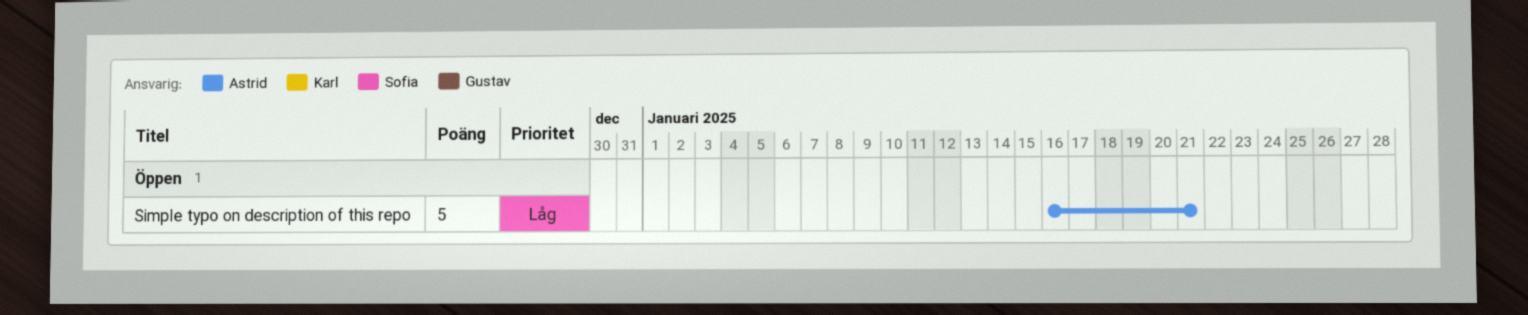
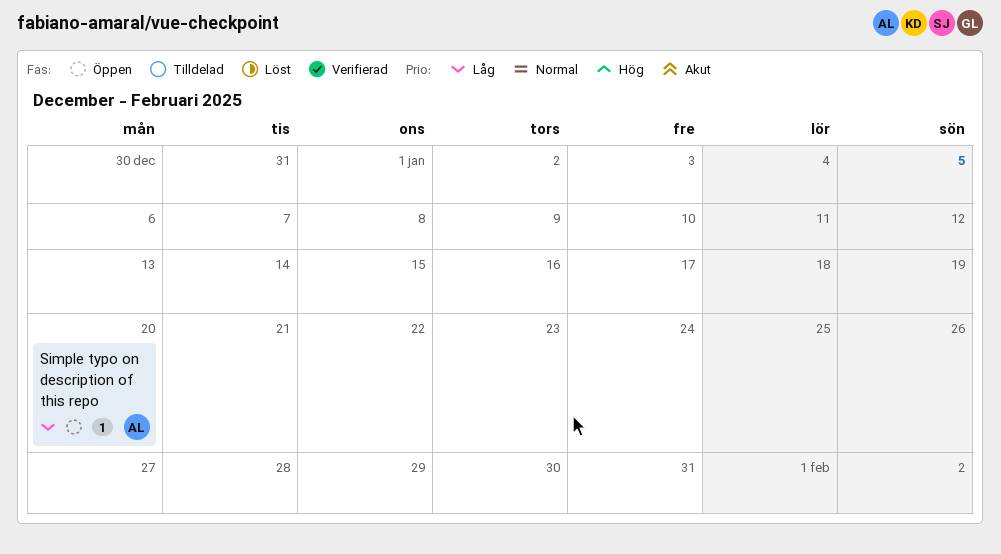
Simple typo on description of this repo, estimate: 5 -> 1
Simple typo on description of this repo, due: Jan 21 -> Jan 20

